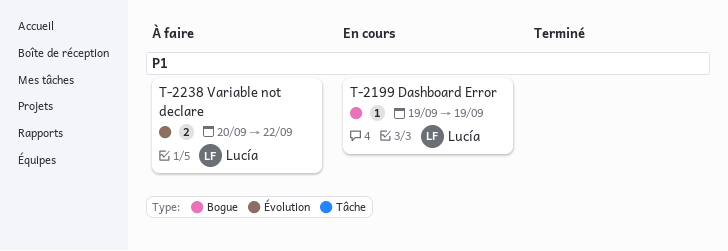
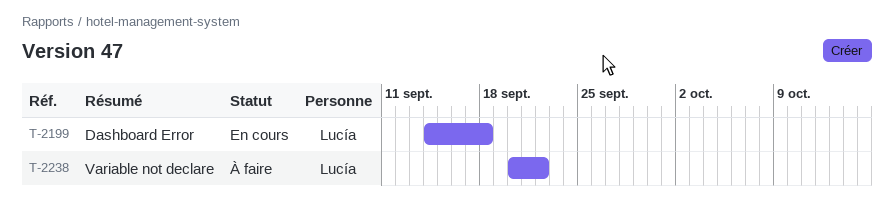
T-2199, start: Sep 19 -> Sep 14
T-2199, due: Sep 19 -> Sep 18

